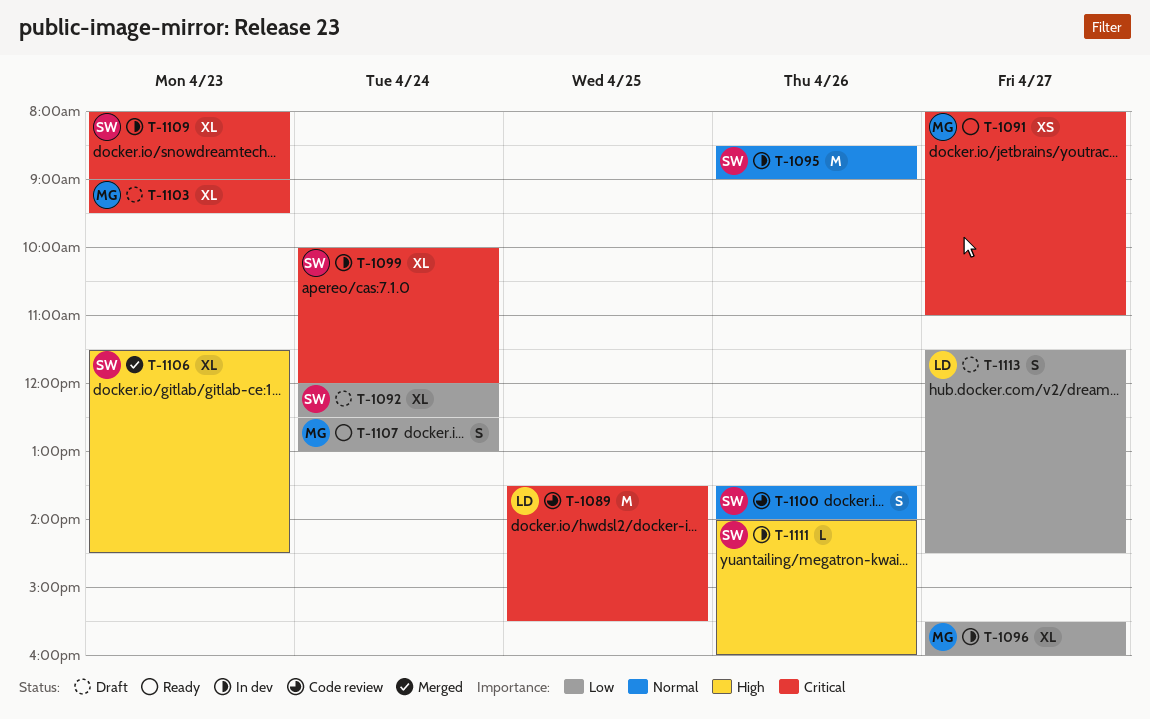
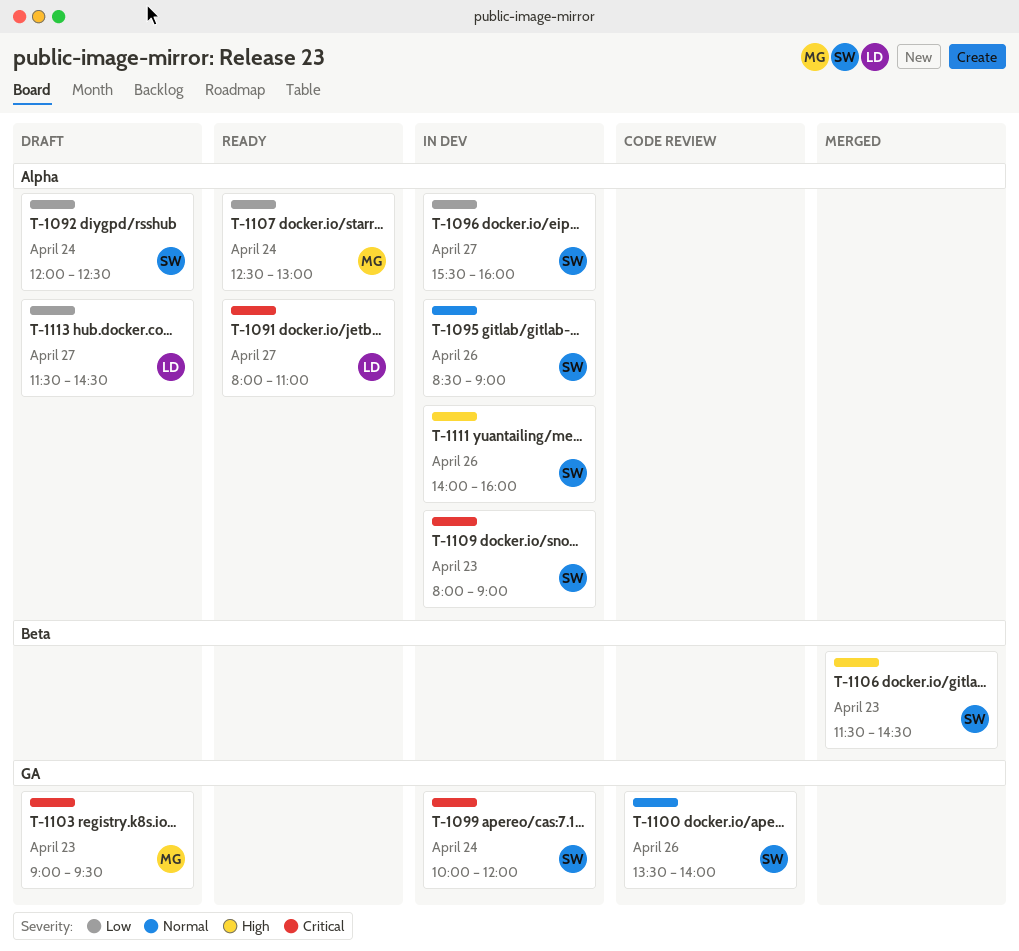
T-1089: present -> none
T-1091, owner: MG -> LD
T-1096, owner: MG -> SW

